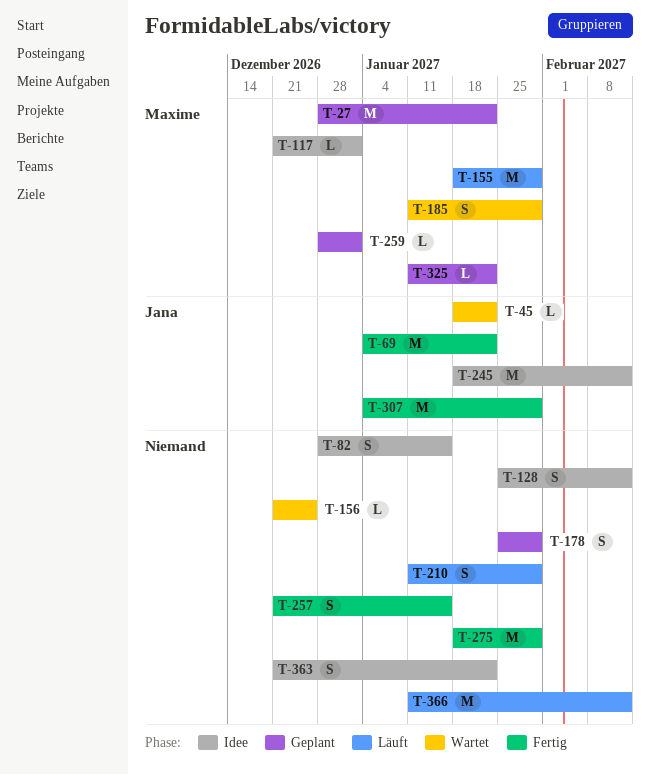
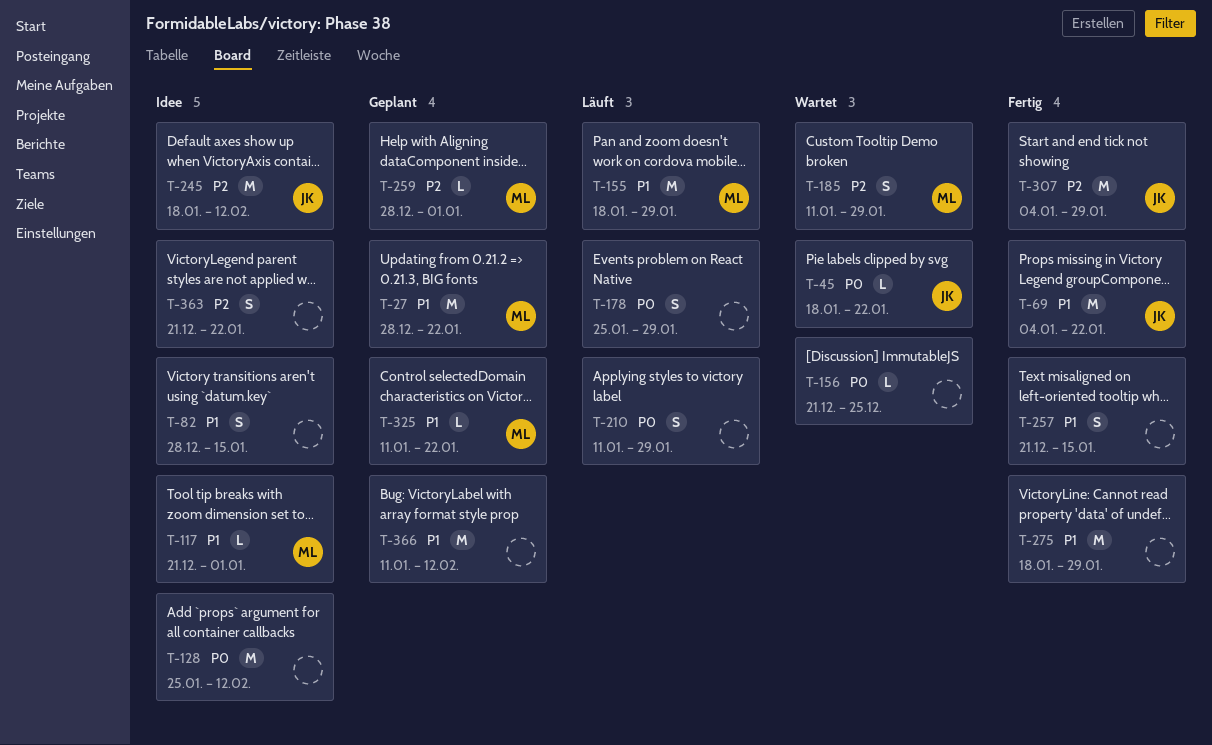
T-128, estimate: S -> M
T-178, status: Geplant -> Läuft
T-366, status: Läuft -> Geplant

